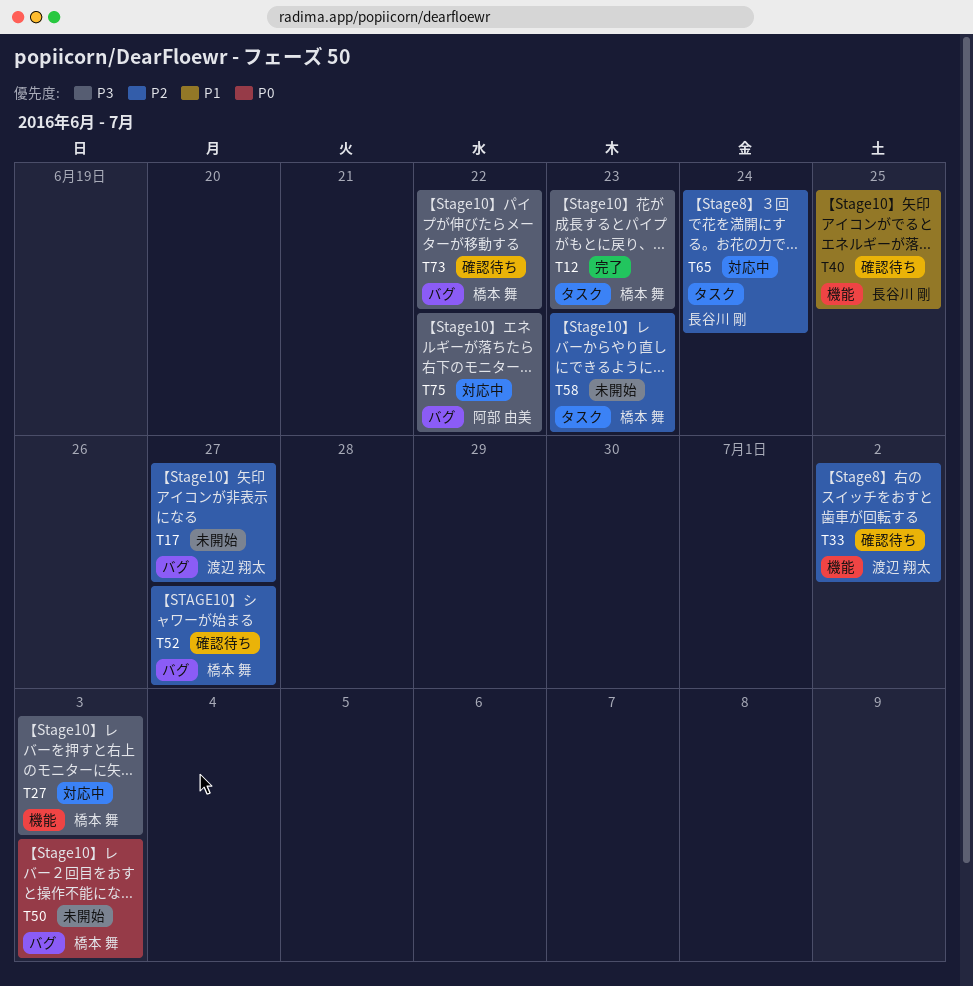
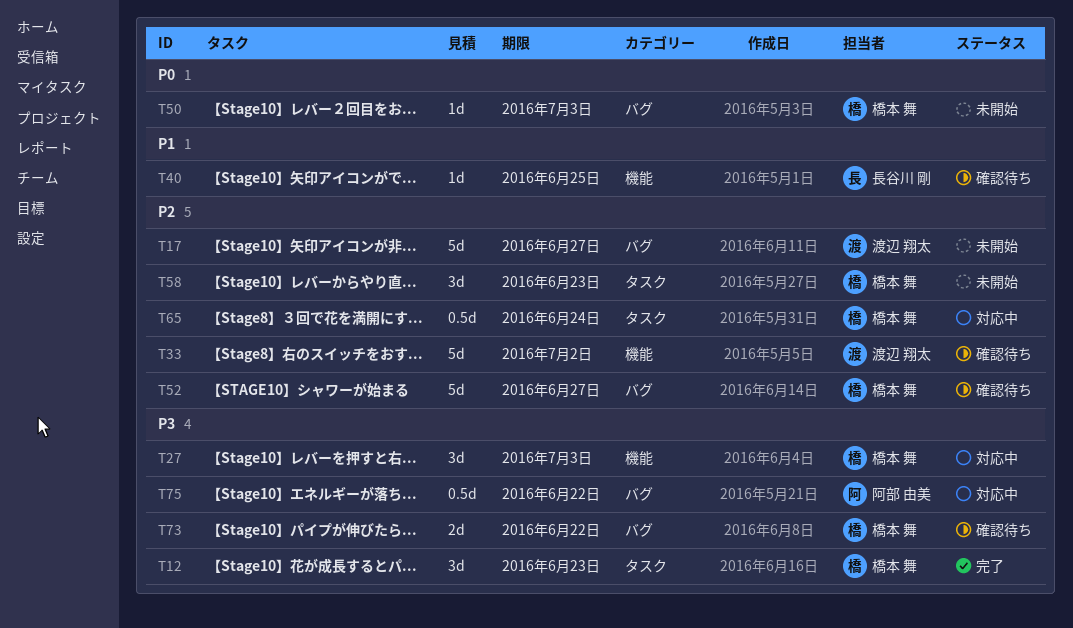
T65, owner: 長谷川 剛 -> 橋本 舞

